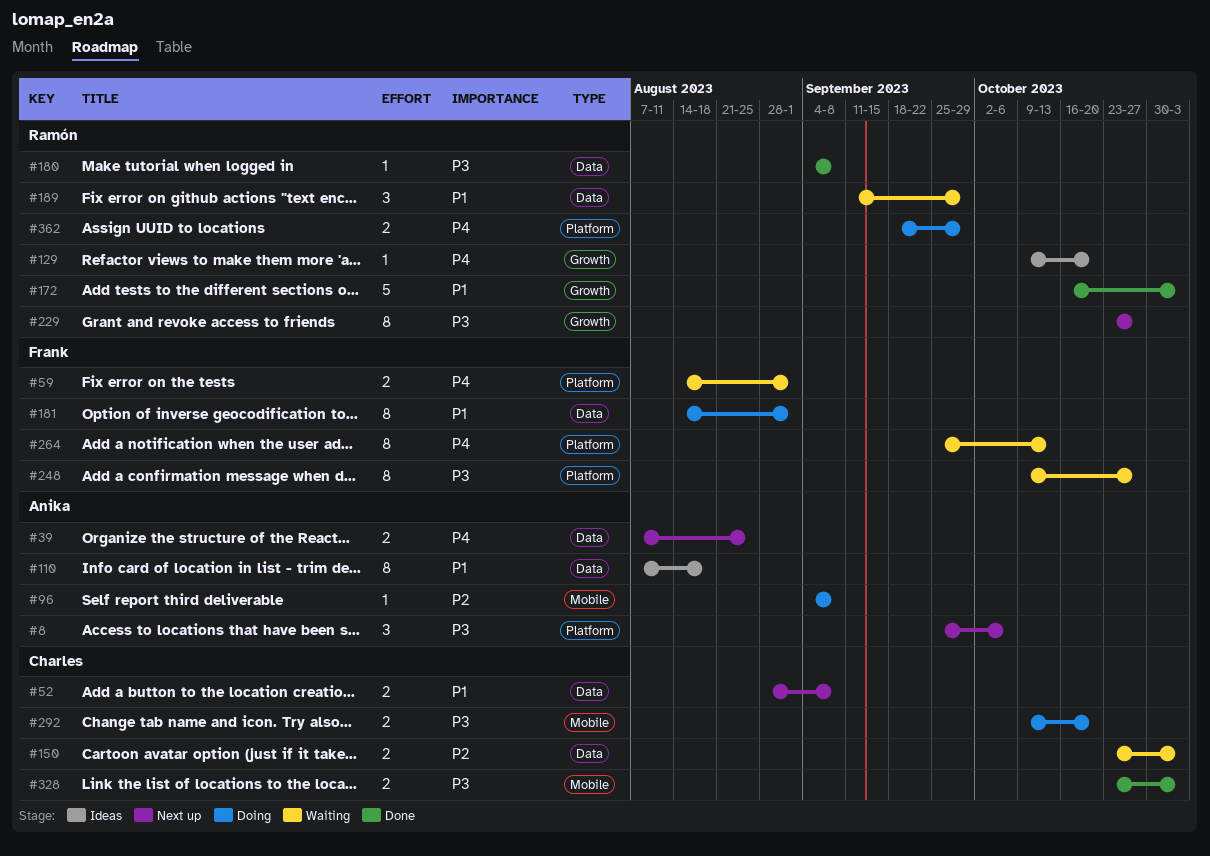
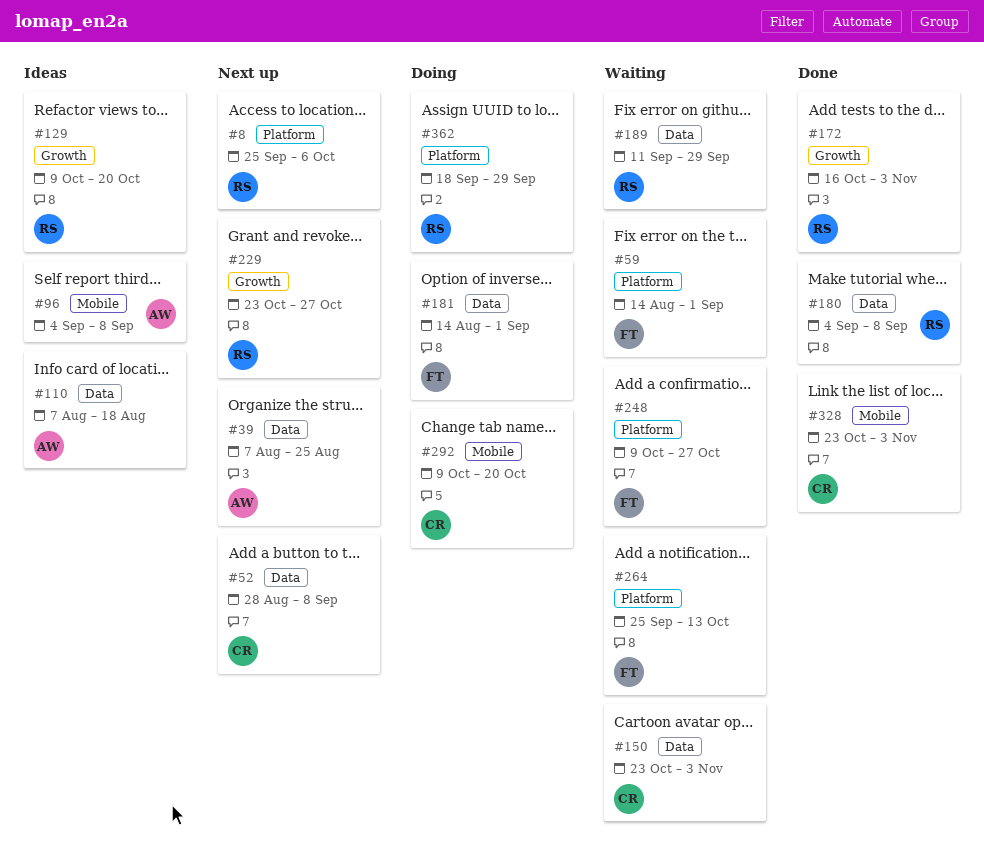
#8, owner: Anika -> Ramón
#96, status: Doing -> Ideas

